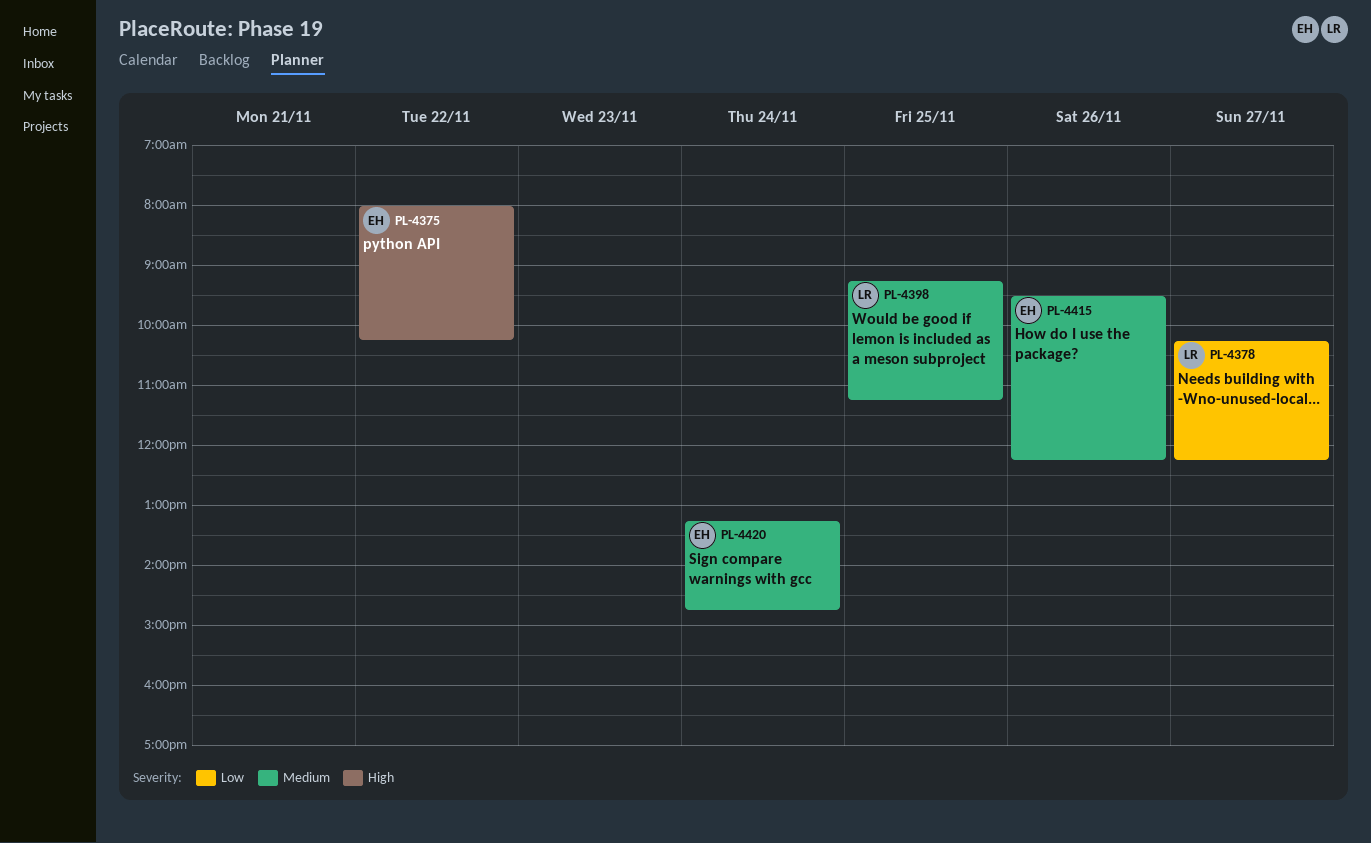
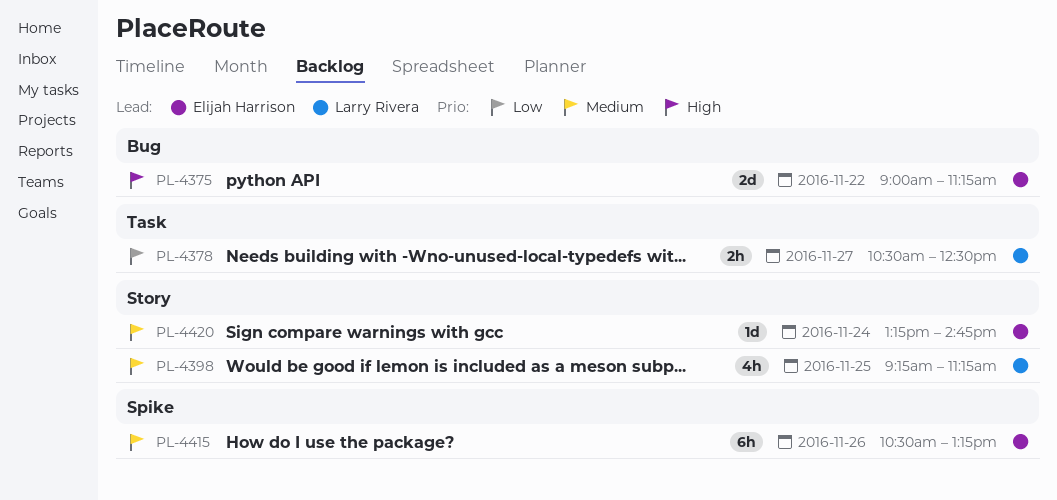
PL-4375, begins: 08:00 -> 09:00
PL-4375, ends: 10:15 -> 11:15
PL-4378, begins: 10:15 -> 10:30
PL-4378, ends: 12:15 -> 12:30
PL-4415, begins: 09:30 -> 10:30
PL-4415, ends: 12:15 -> 13:15

